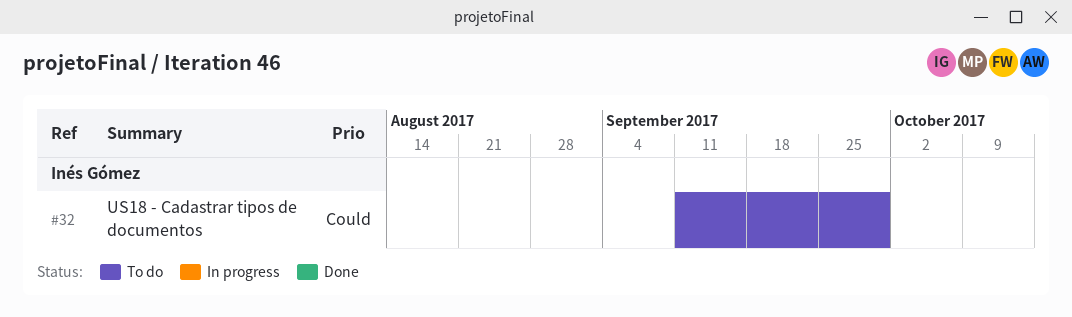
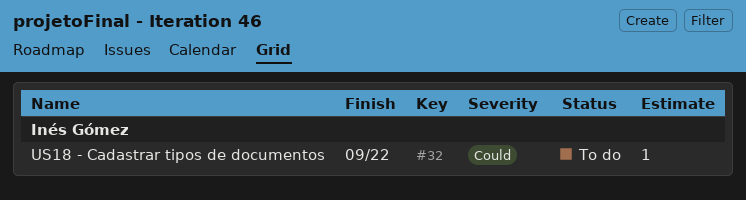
#32, due: Sep 29 -> Sep 22

